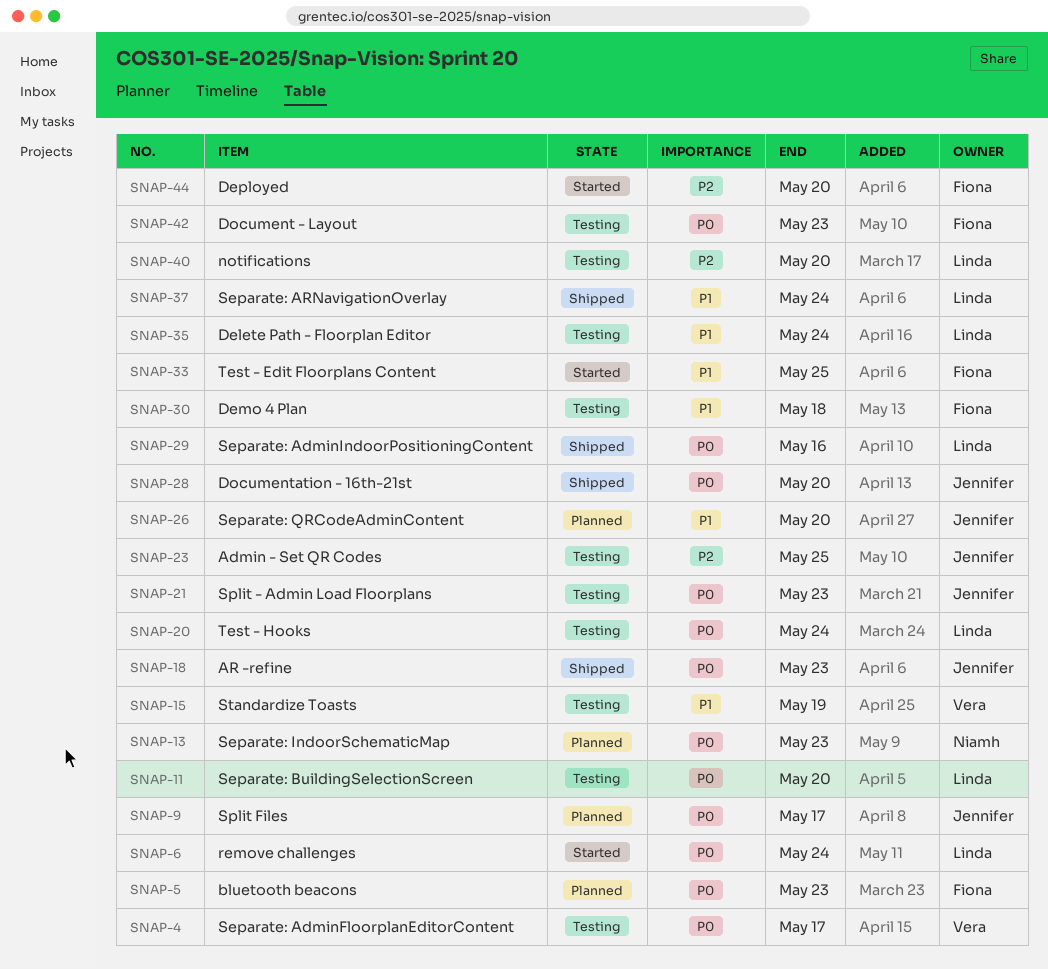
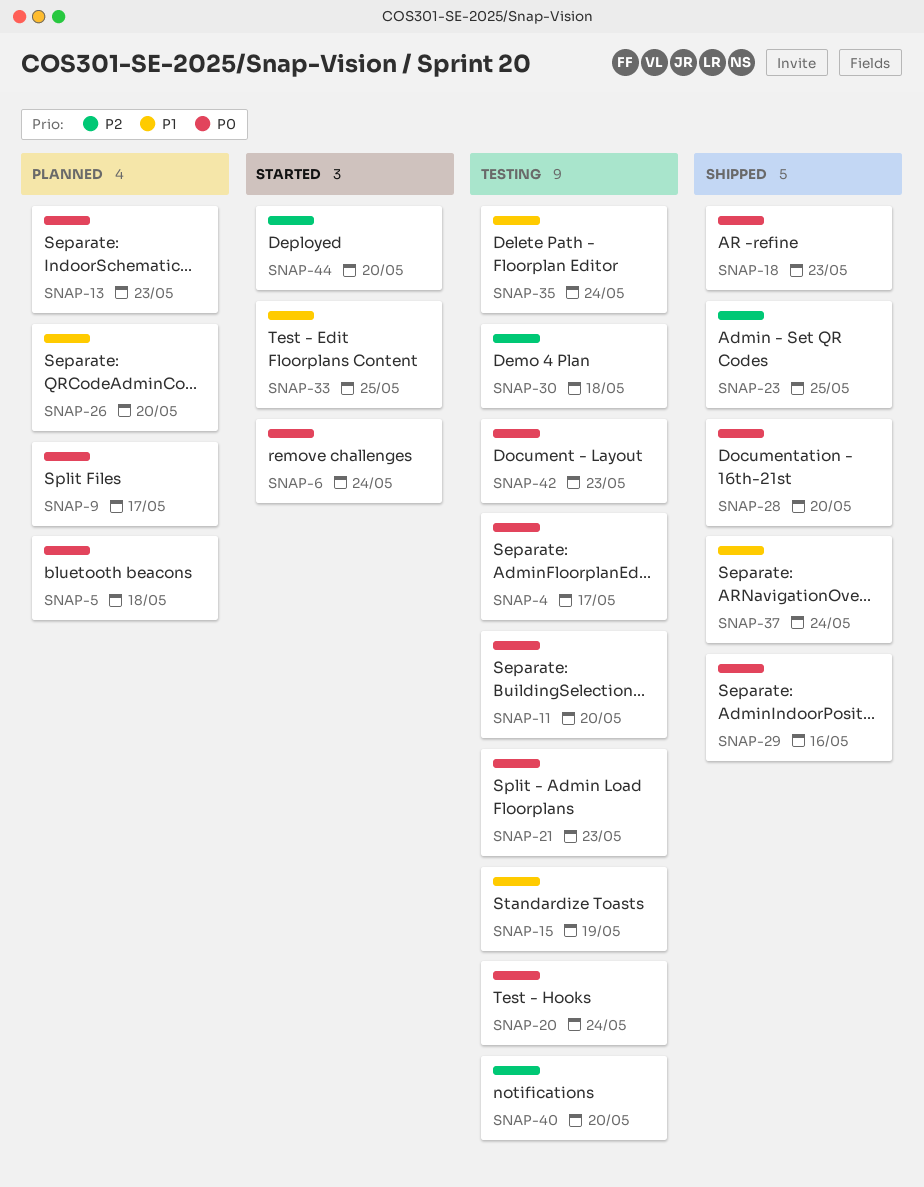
SNAP-5, due: May 23 -> May 18
SNAP-23, status: Testing -> Shipped
SNAP-30, priority: P1 -> P2

